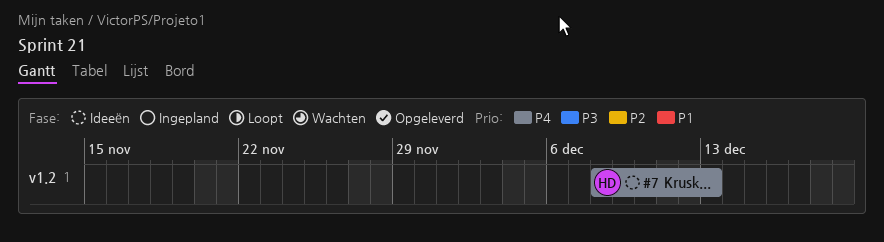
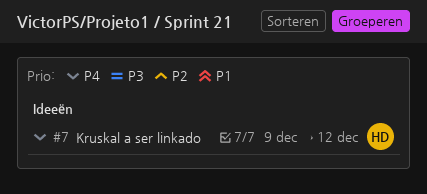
#7, start: Dec 8 -> Dec 9
#7, due: Dec 13 -> Dec 12

